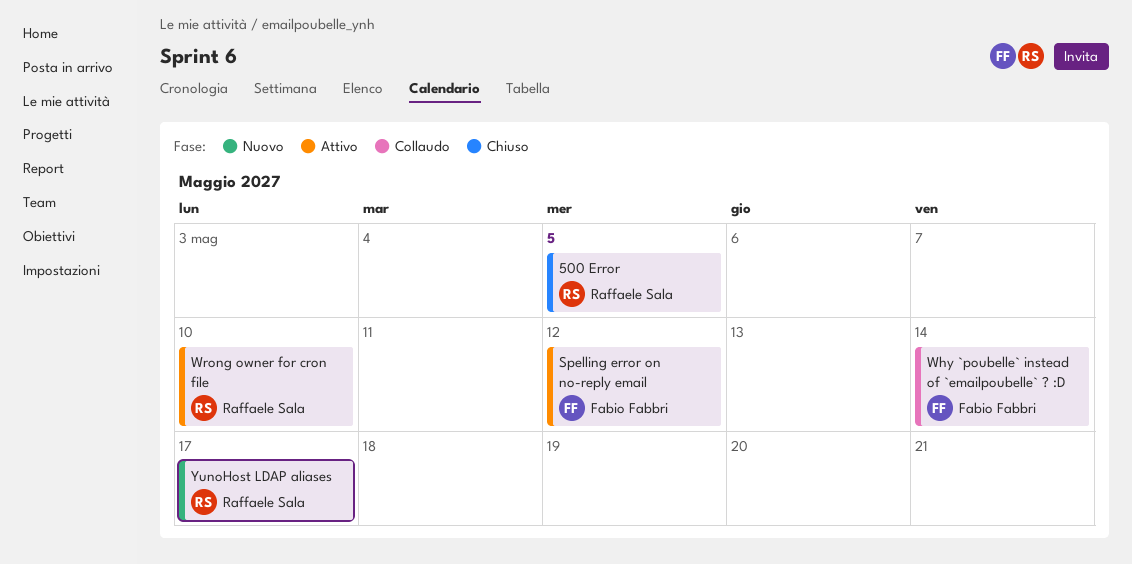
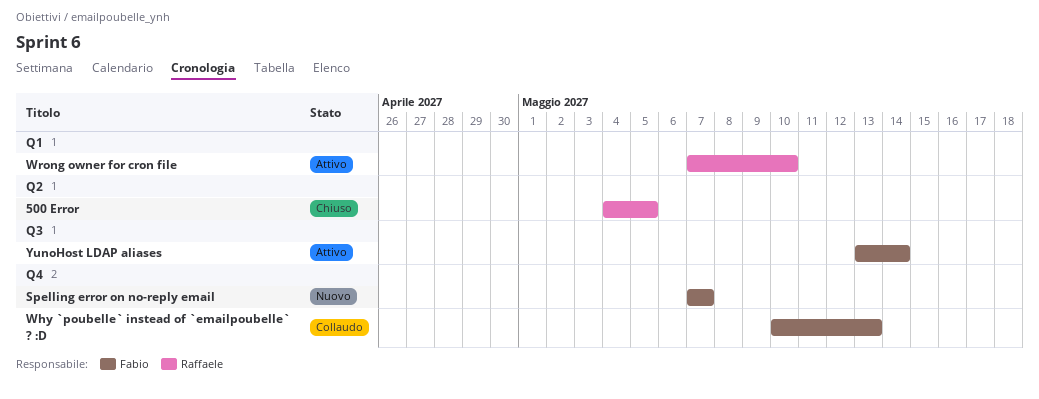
Spelling error on no-reply email, status: Attivo -> Nuovo
Spelling error on no-reply email, due: May 12 -> May 7
Why `poubelle` instead of `emailpoubelle` ? :D, due: May 14 -> May 13
YunoHost LDAP aliases, status: Nuovo -> Attivo
YunoHost LDAP aliases, owner: Raffaele Sala -> Fabio Fabbri
YunoHost LDAP aliases, due: May 17 -> May 14

